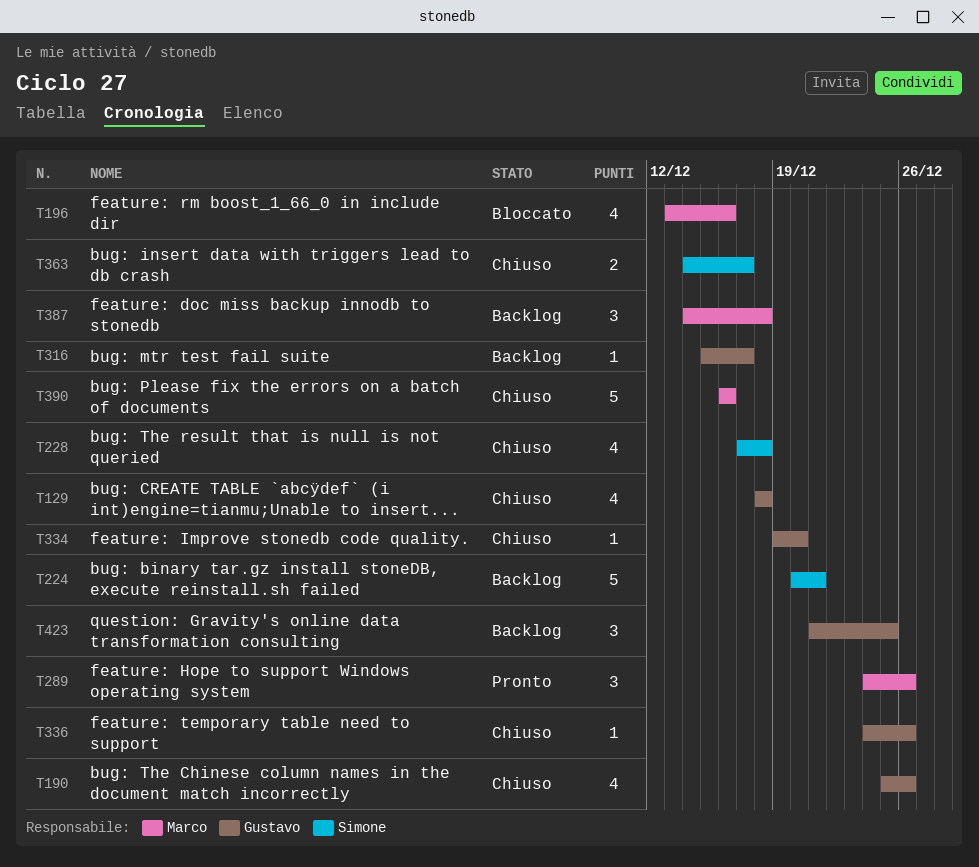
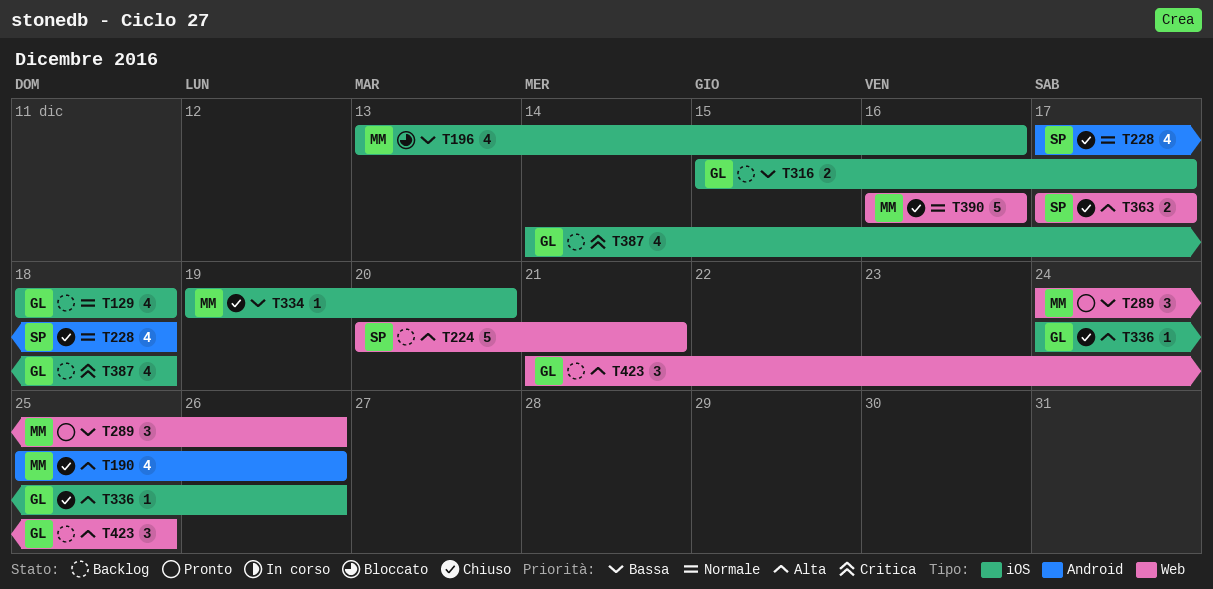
T129, status: Chiuso -> Backlog
T190, owner: Gustavo -> Marco
T316, estimate: 1 -> 2
T334, owner: Gustavo -> Marco
T363, start: Dec 14 -> Dec 17
T387, owner: Marco -> Gustavo
T387, estimate: 3 -> 4

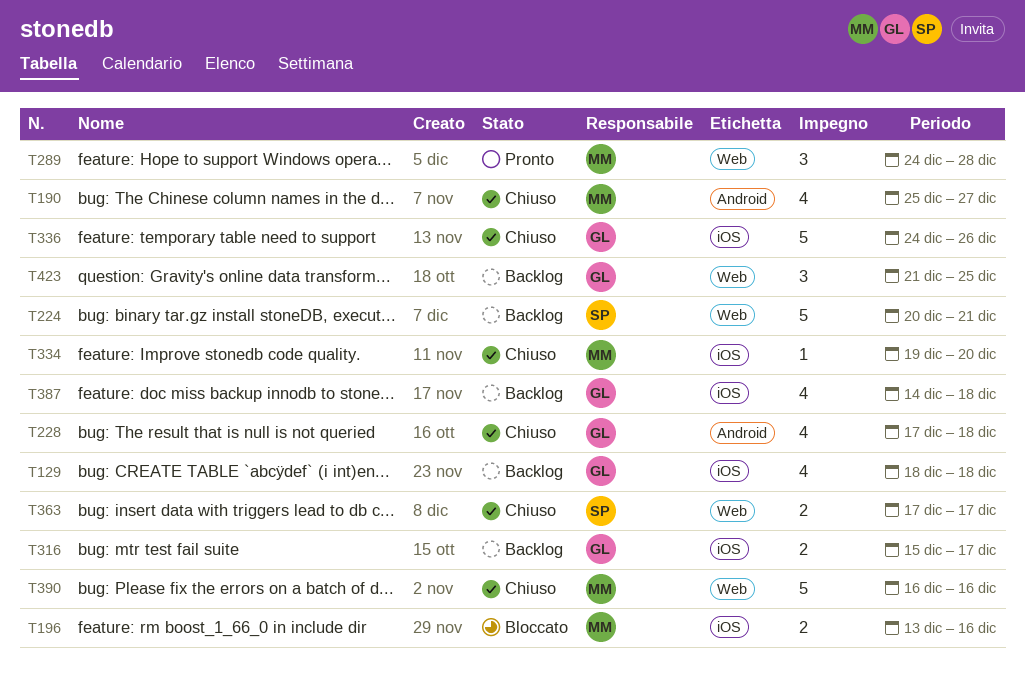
T190, due: Dec 26 -> Dec 27
T196, estimate: 4 -> 2
T228, owner: SP -> GL
T289, due: Dec 26 -> Dec 28
T336, estimate: 1 -> 5

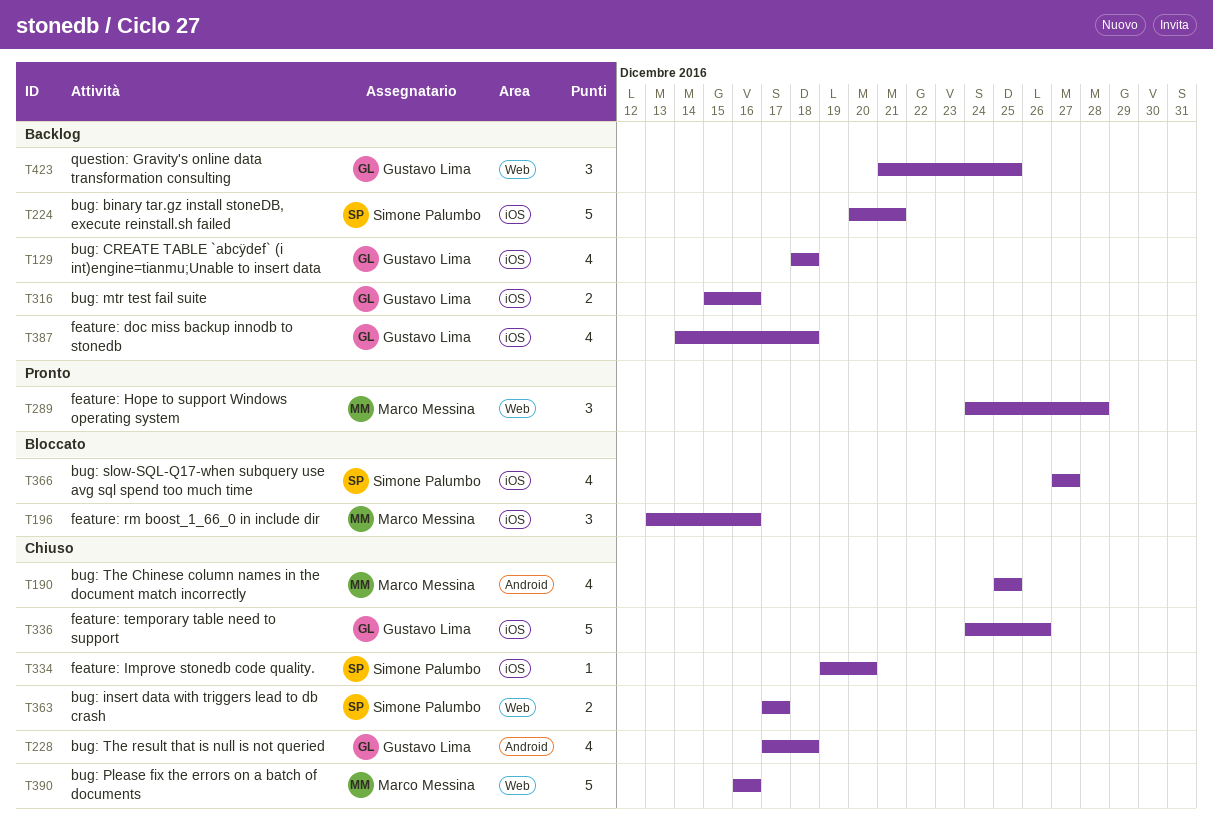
T190, due: Dec 27 -> Dec 25
T196, estimate: 2 -> 3
T224, label: Web -> iOS
T316, due: Dec 17 -> Dec 16
T334, owner: Marco Messina -> Simone Palumbo
T366: none -> present

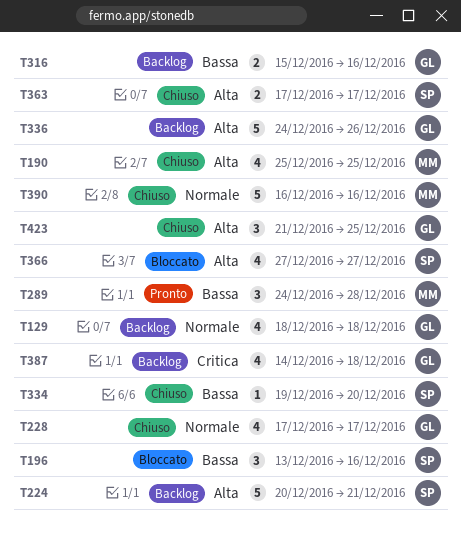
T196, owner: Marco Messina -> Simone Palumbo
T228, due: Dec 18 -> Dec 17
T336, status: Chiuso -> Backlog
T423, status: Backlog -> Chiuso

